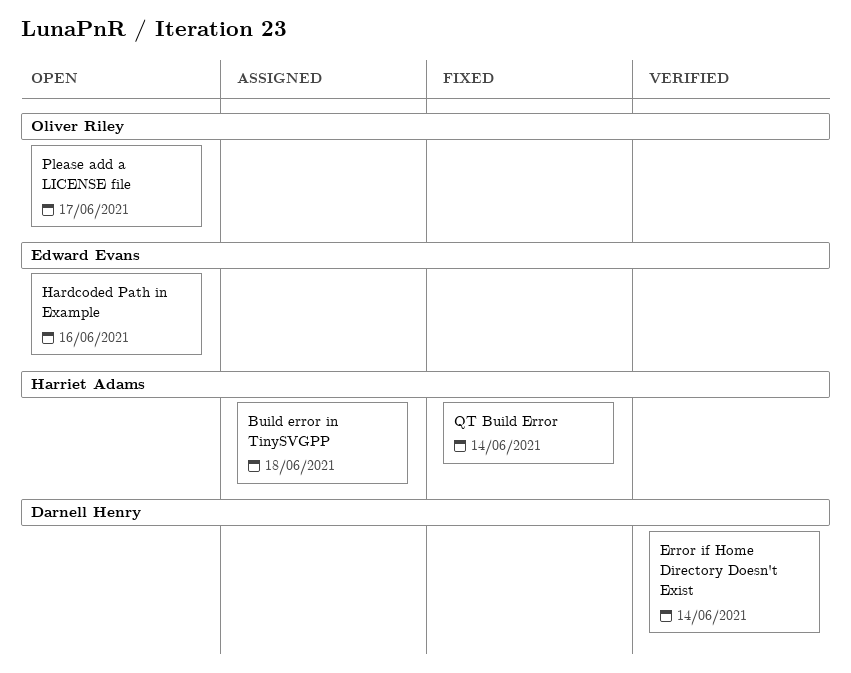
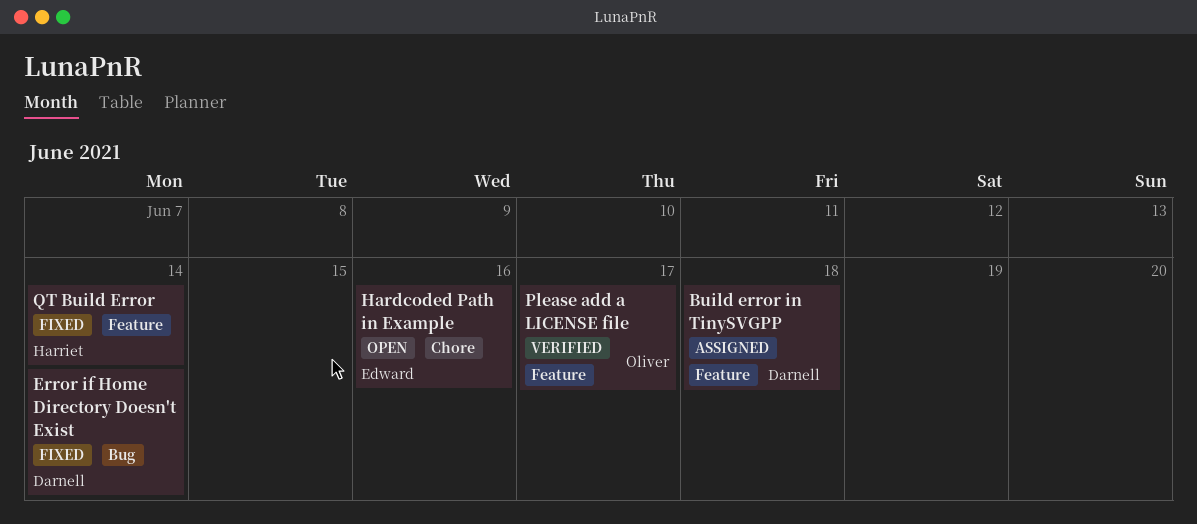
Build error in TinySVGPP, owner: Harriet Adams -> Darnell Henry
Error if Home Directory Doesn't Exist, status: Verified -> Fixed
Please add a LICENSE file, status: Open -> Verified

